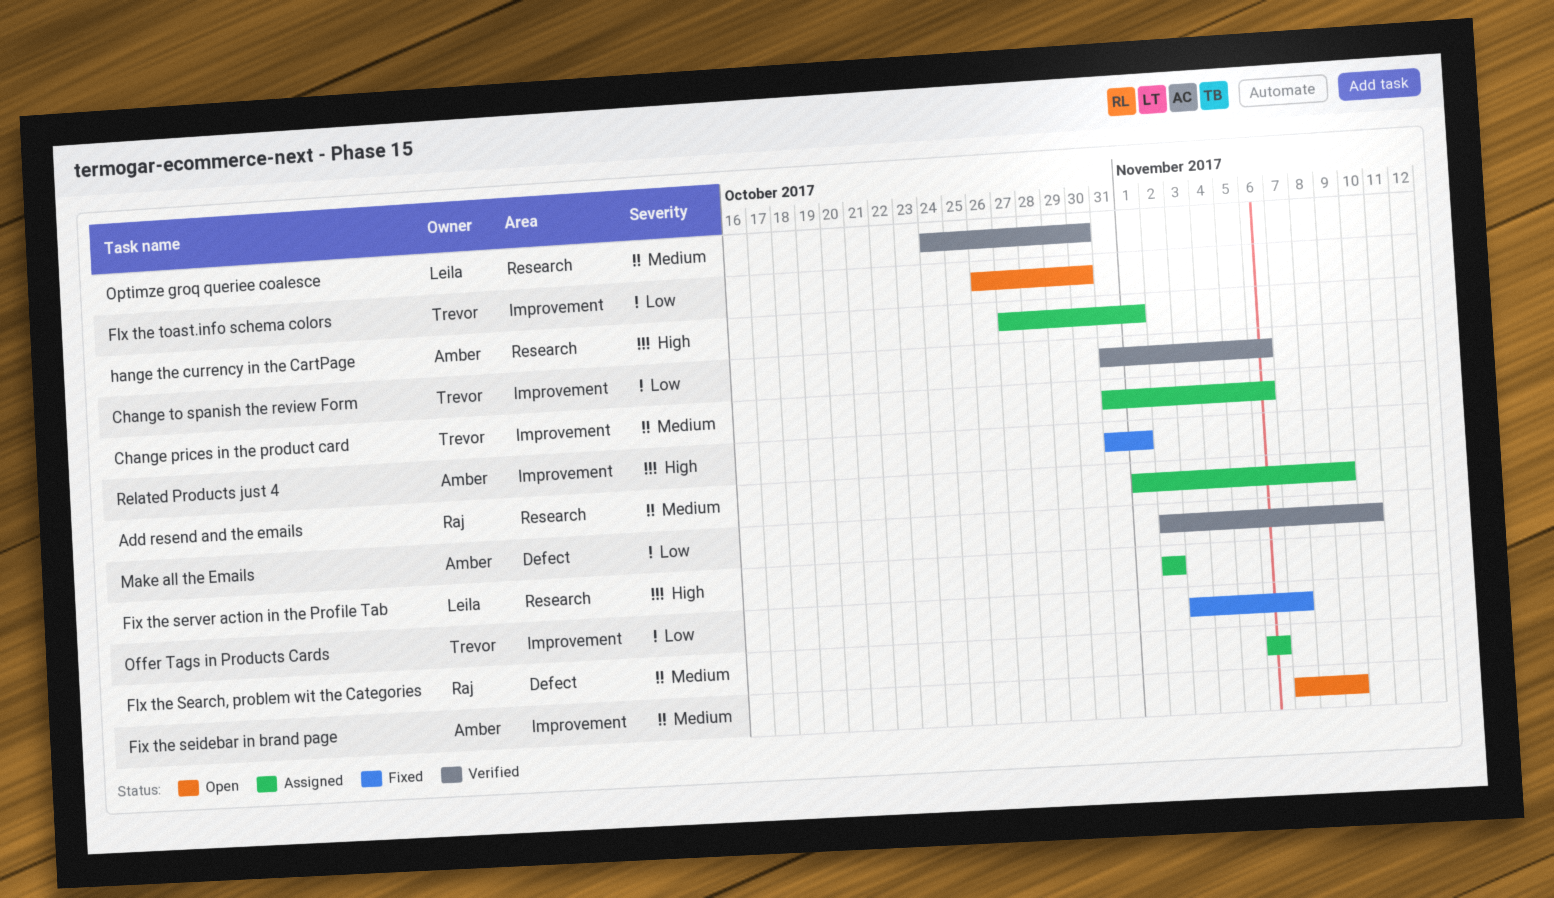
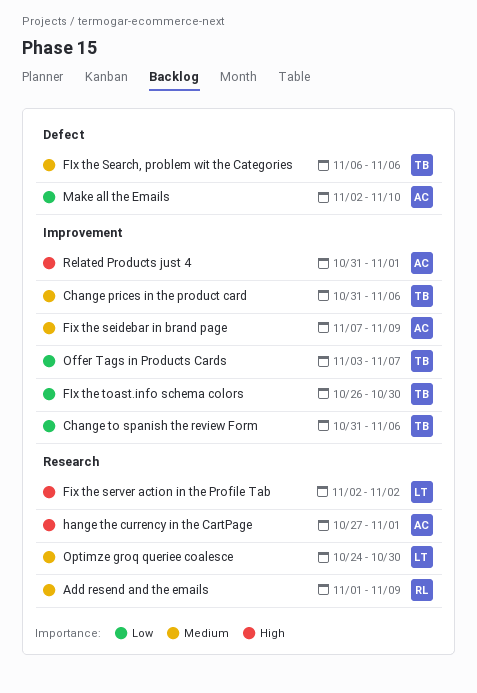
FIx the Search, problem wit the Categories, owner: Raj -> Trevor

